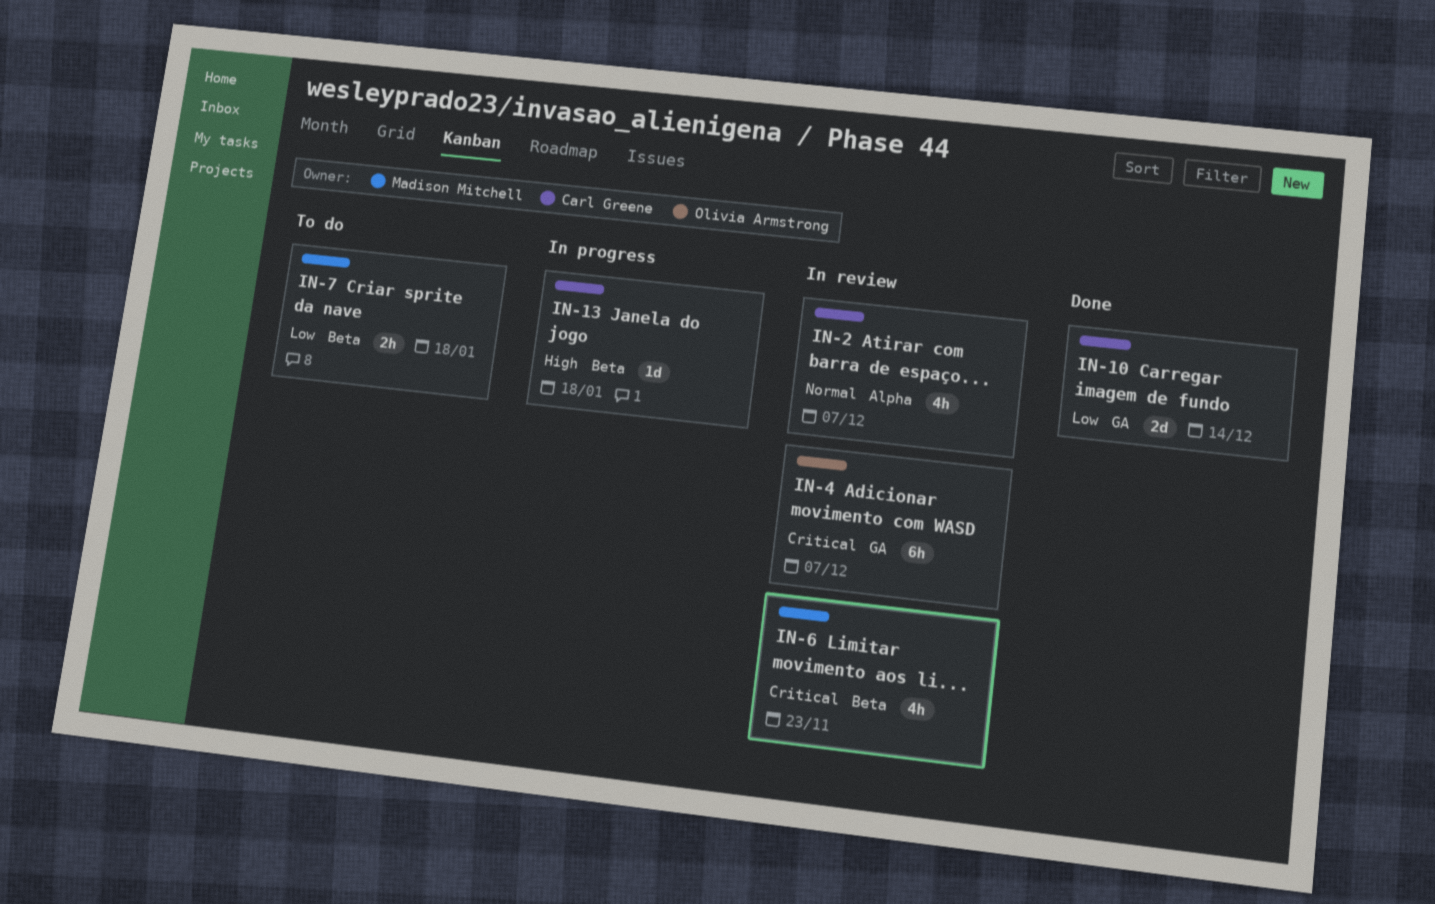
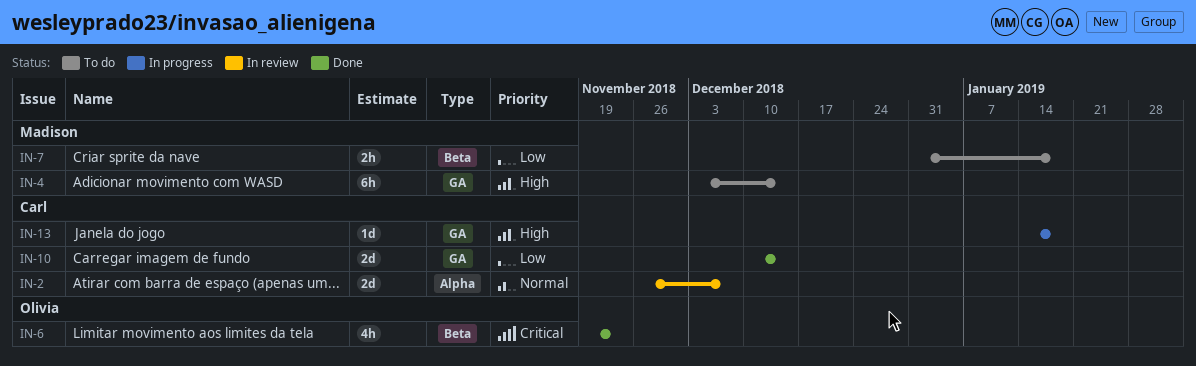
IN-2, estimate: 4h -> 2d
IN-4, status: In review -> To do
IN-4, owner: Olivia Armstrong -> Madison Mitchell
IN-4, priority: Critical -> High
IN-4, due: Dec 7 -> Dec 14
IN-6, status: In review -> Done
IN-6, owner: Madison Mitchell -> Olivia Armstrong
IN-13, label: Beta -> GA

